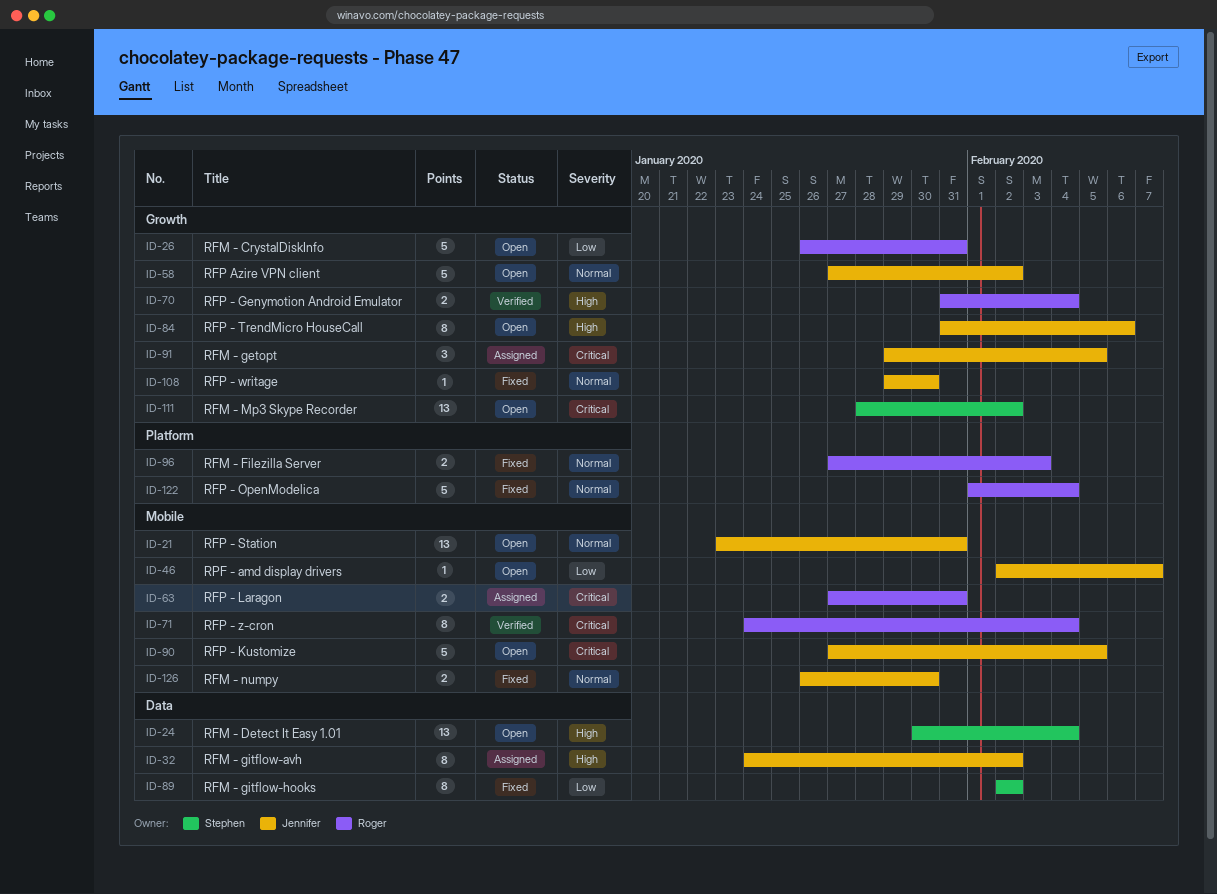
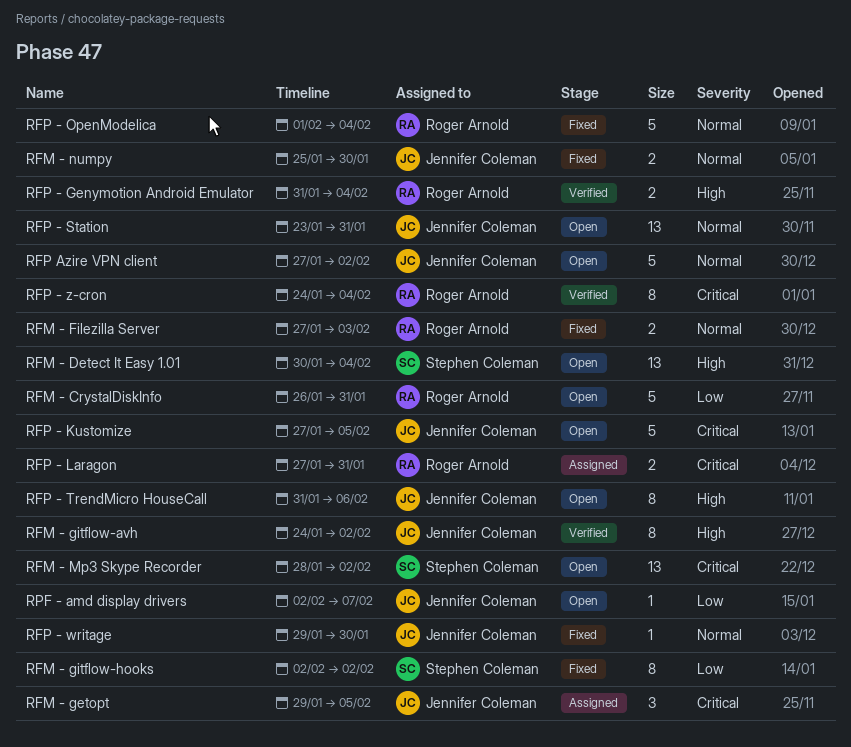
RFM - gitflow-avh, status: Assigned -> Verified
RFM - numpy, start: Jan 26 -> Jan 25

